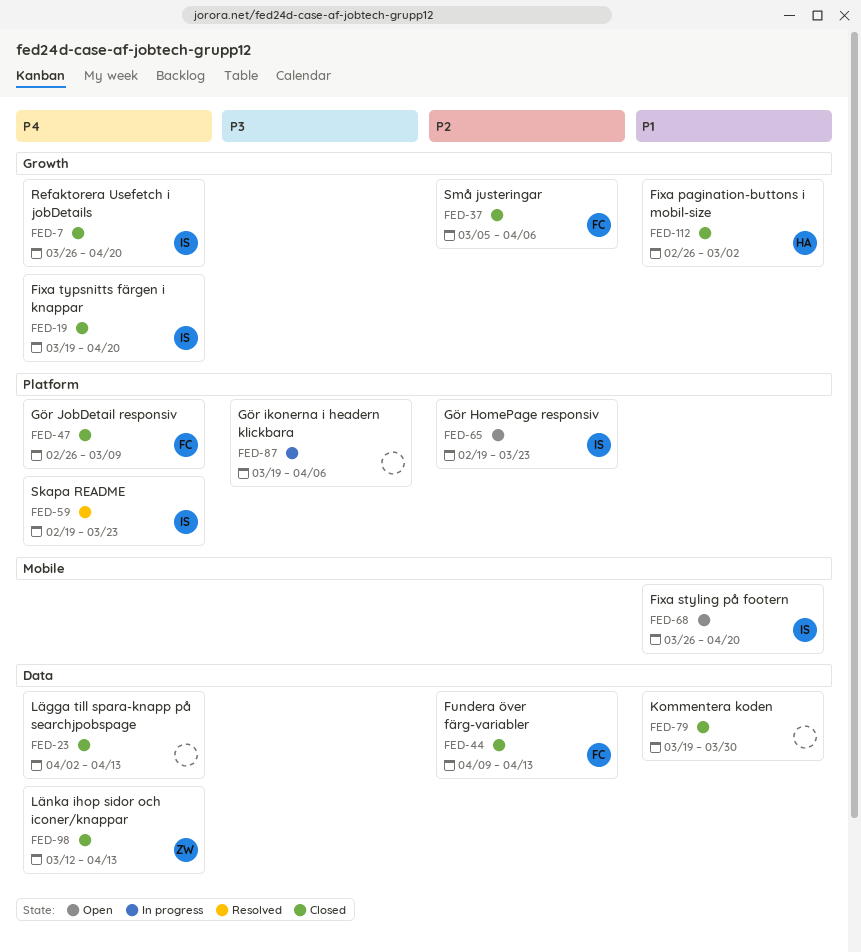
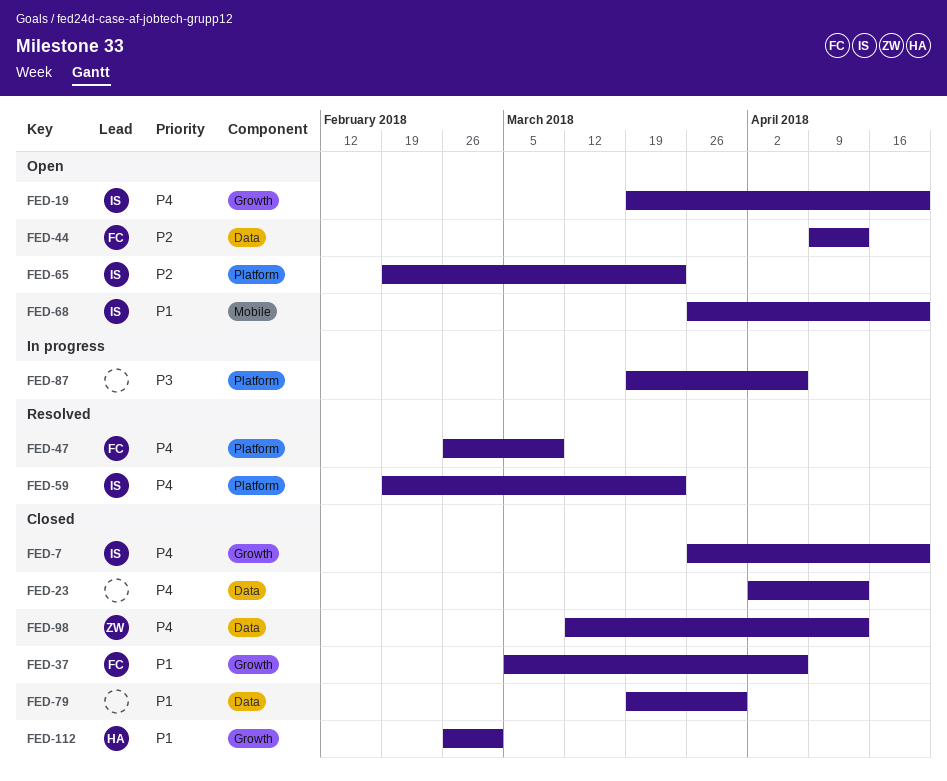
FED-19, status: Closed -> Open
FED-37, priority: P2 -> P1
FED-44, status: Closed -> Open
FED-47, status: Closed -> Resolved

